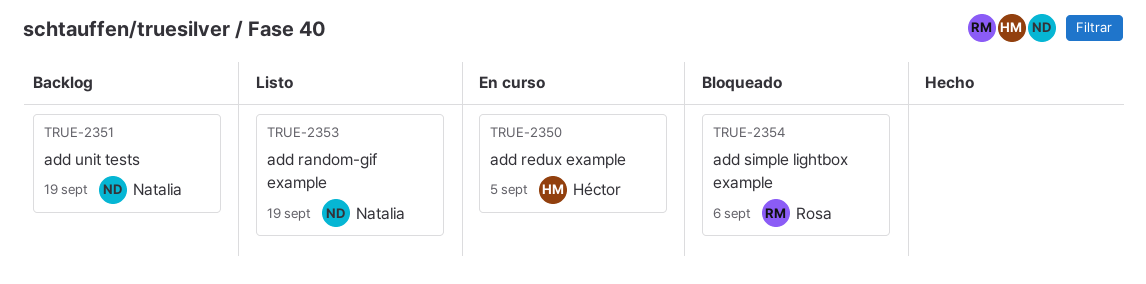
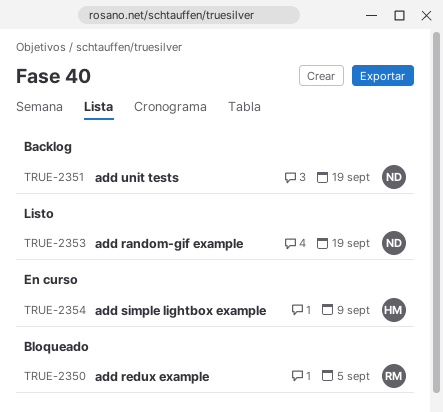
TRUE-2350, status: En curso -> Bloqueado
TRUE-2350, owner: Héctor -> Rosa
TRUE-2354, status: Bloqueado -> En curso
TRUE-2354, owner: Rosa -> Héctor
TRUE-2354, due: Sep 6 -> Sep 9

